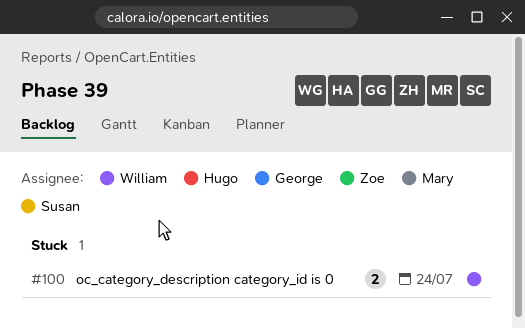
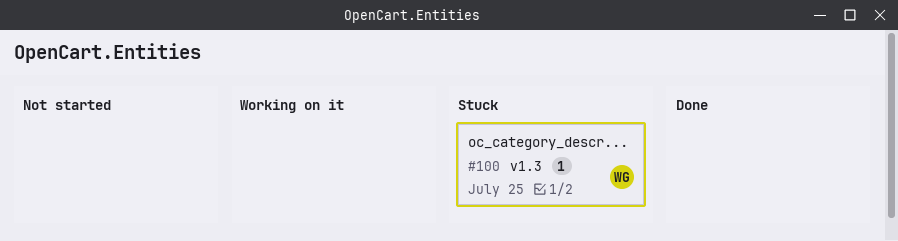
#100, estimate: 2 -> 1
#100, due: Jul 24 -> Jul 25

